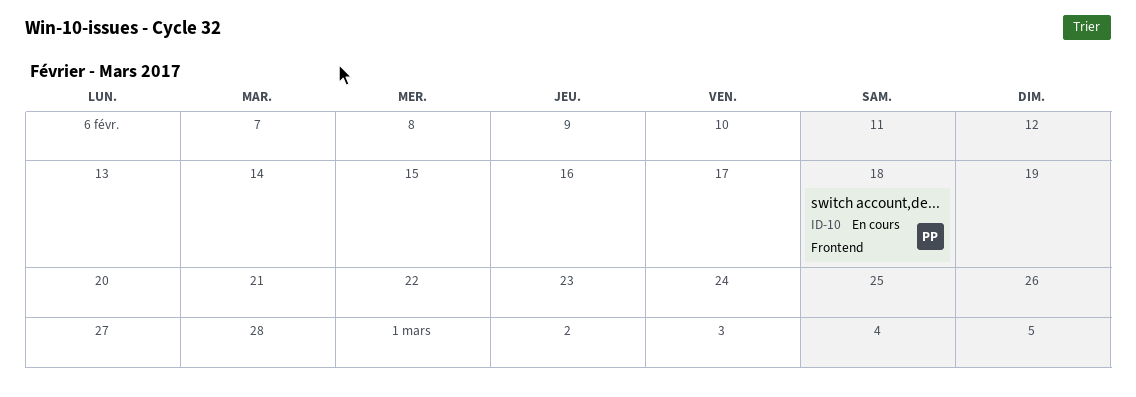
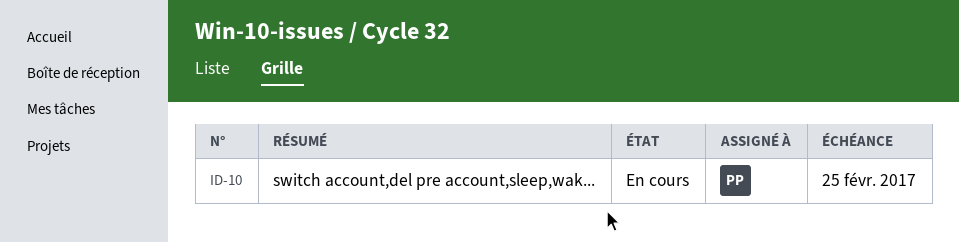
ID-10, due: Feb 18 -> Feb 25

